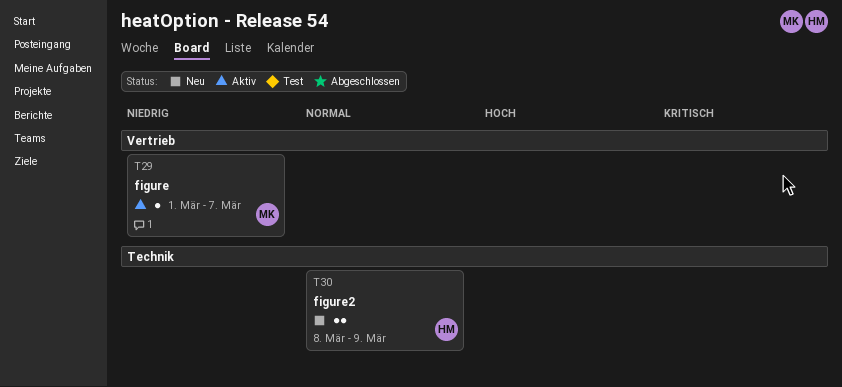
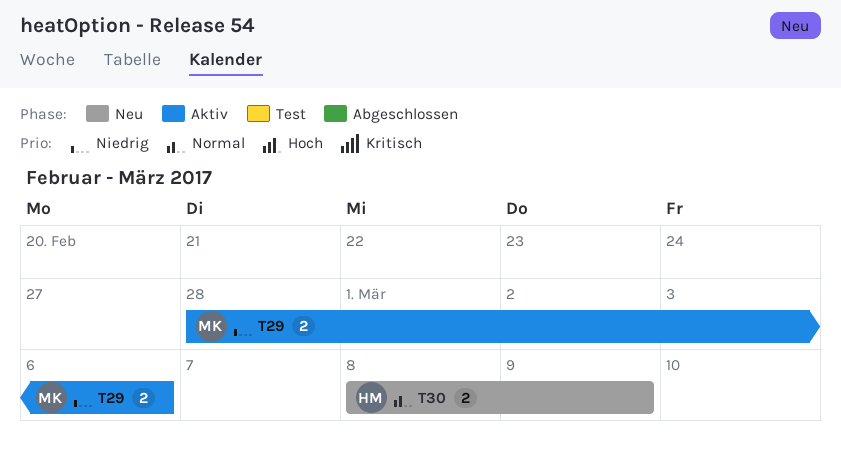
T29, estimate: 1 -> 2
T29, start: Mar 1 -> Feb 28
T29, due: Mar 7 -> Mar 6

